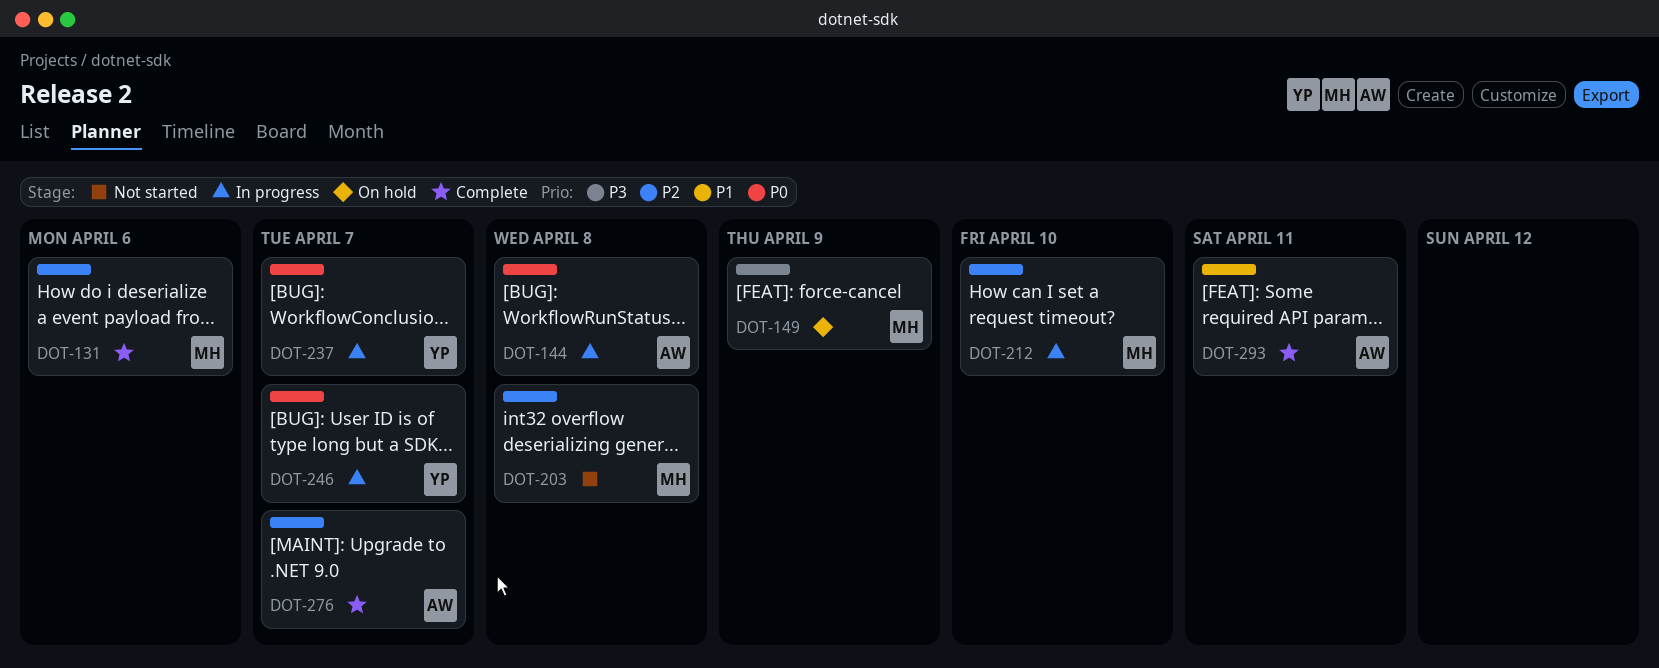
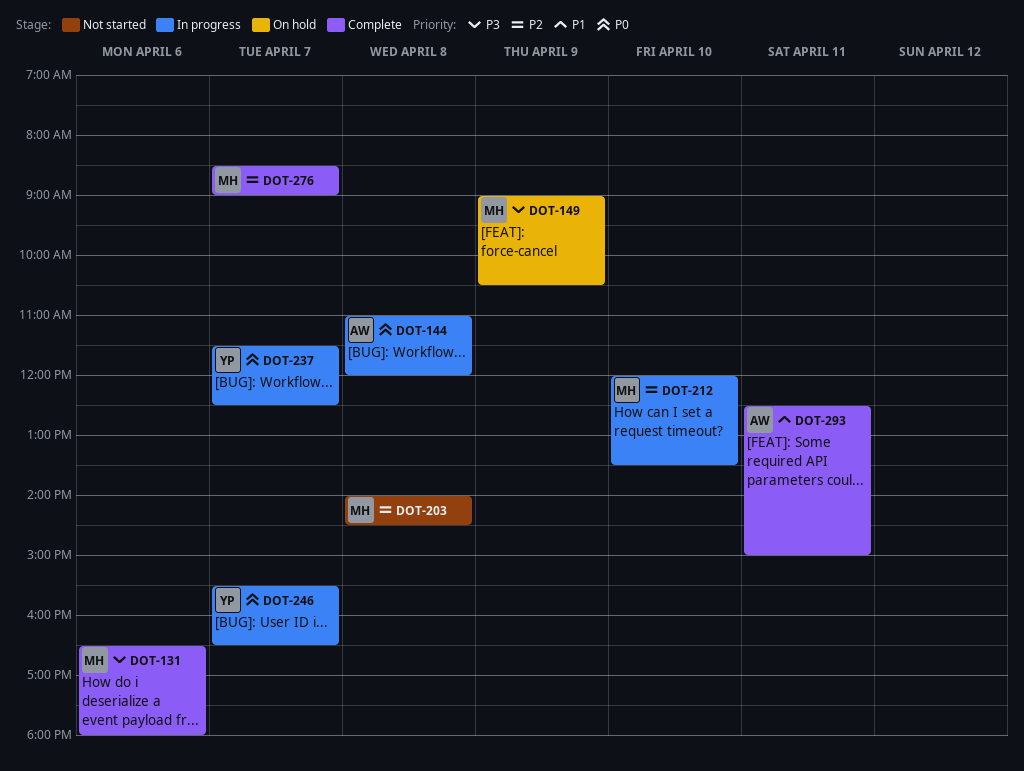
DOT-131, priority: P2 -> P3
DOT-276, owner: AW -> MH

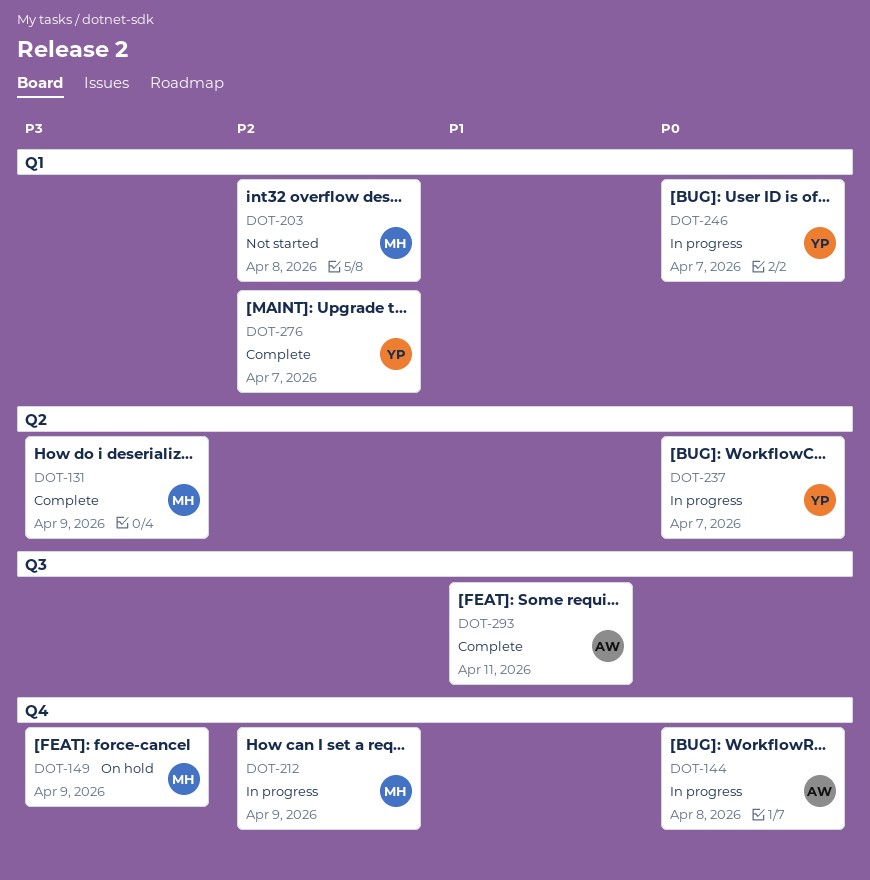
DOT-131, day: Apr 6 -> Apr 9
DOT-212, day: Apr 10 -> Apr 9
DOT-276, owner: MH -> YP

